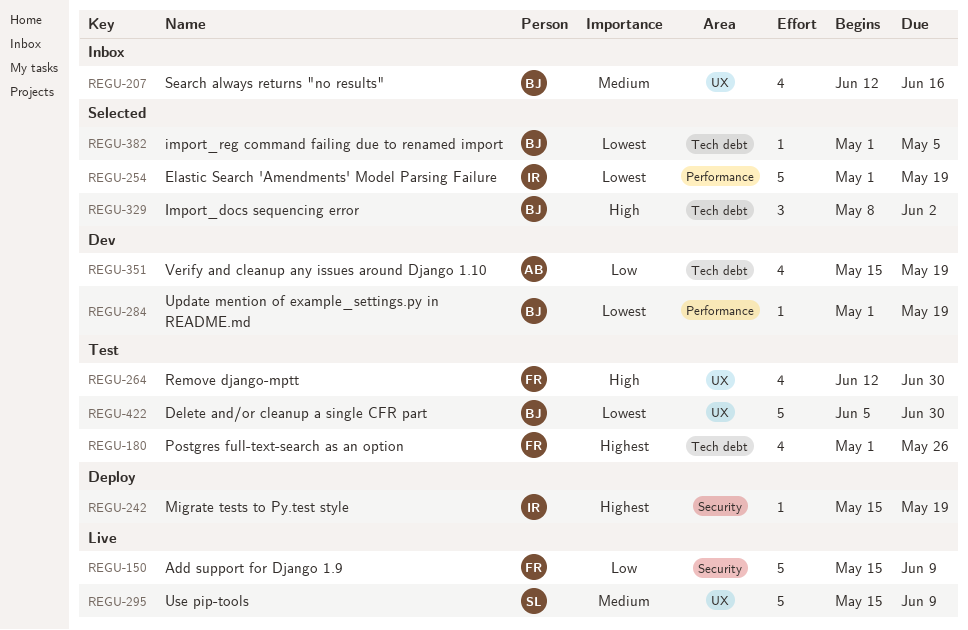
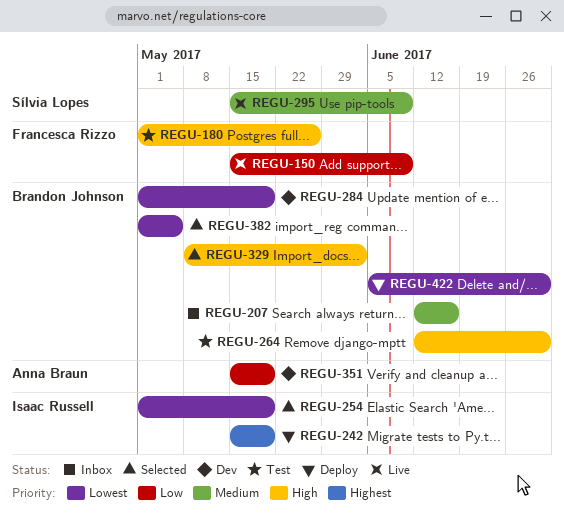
REGU-180, priority: Highest -> High
REGU-264, owner: Francesca Rizzo -> Brandon Johnson
REGU-422, status: Test -> Deploy

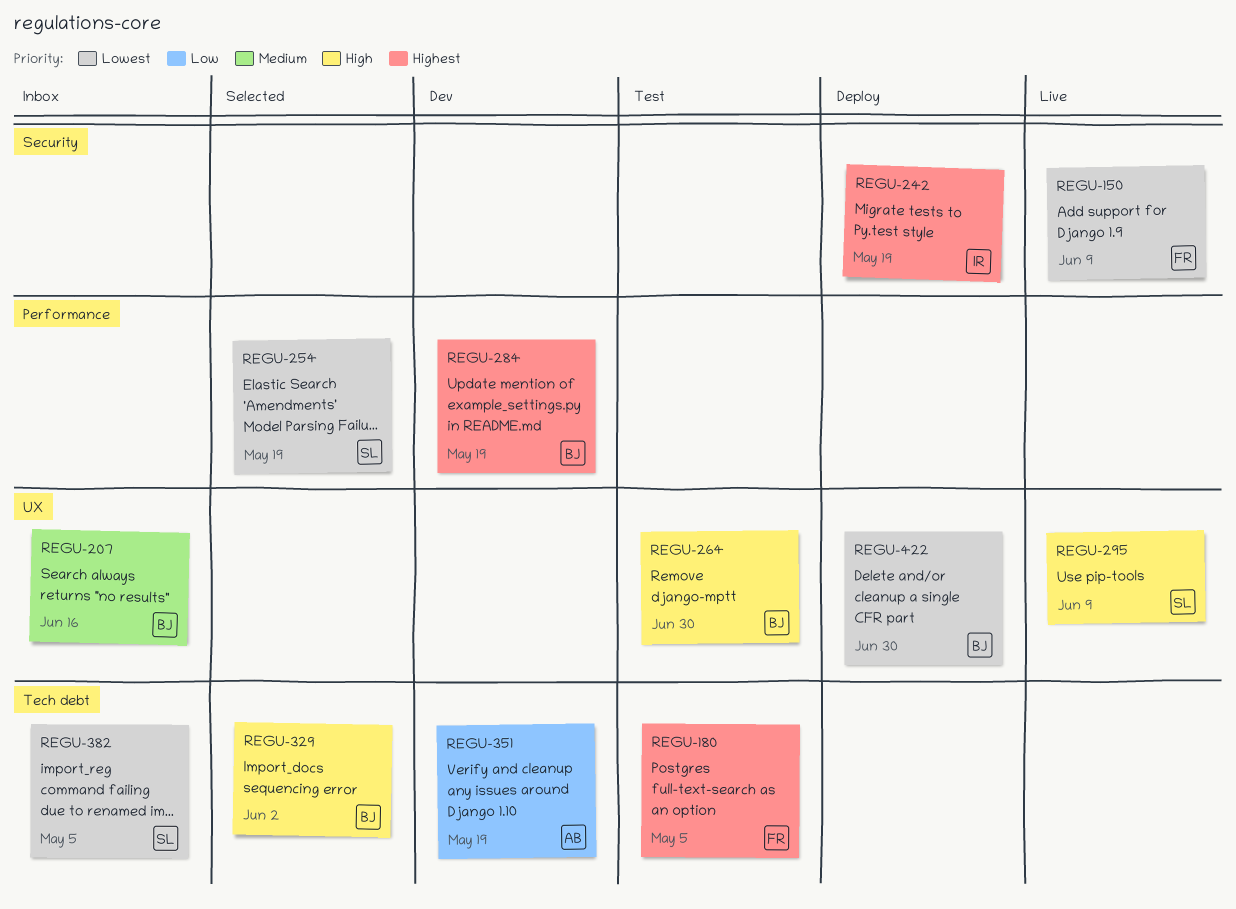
REGU-150, priority: Low -> Lowest
REGU-180, priority: High -> Highest
REGU-180, due: May 26 -> May 5
REGU-254, owner: Isaac Russell -> Sílvia Lopes
REGU-284, priority: Lowest -> Highest
REGU-295, priority: Medium -> High
REGU-382, status: Selected -> Inbox
REGU-382, owner: Brandon Johnson -> Sílvia Lopes

